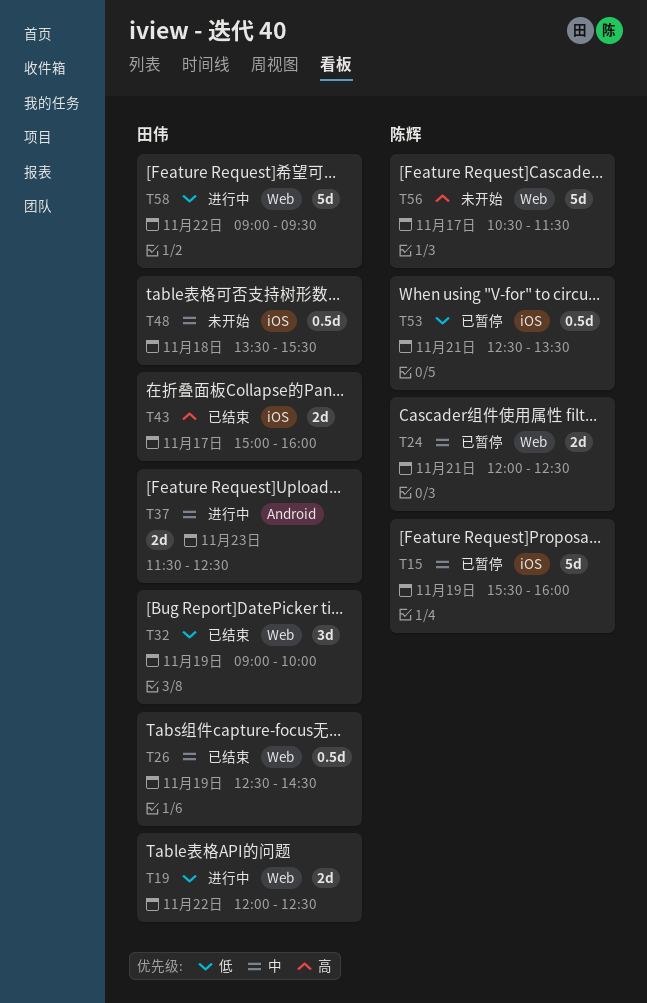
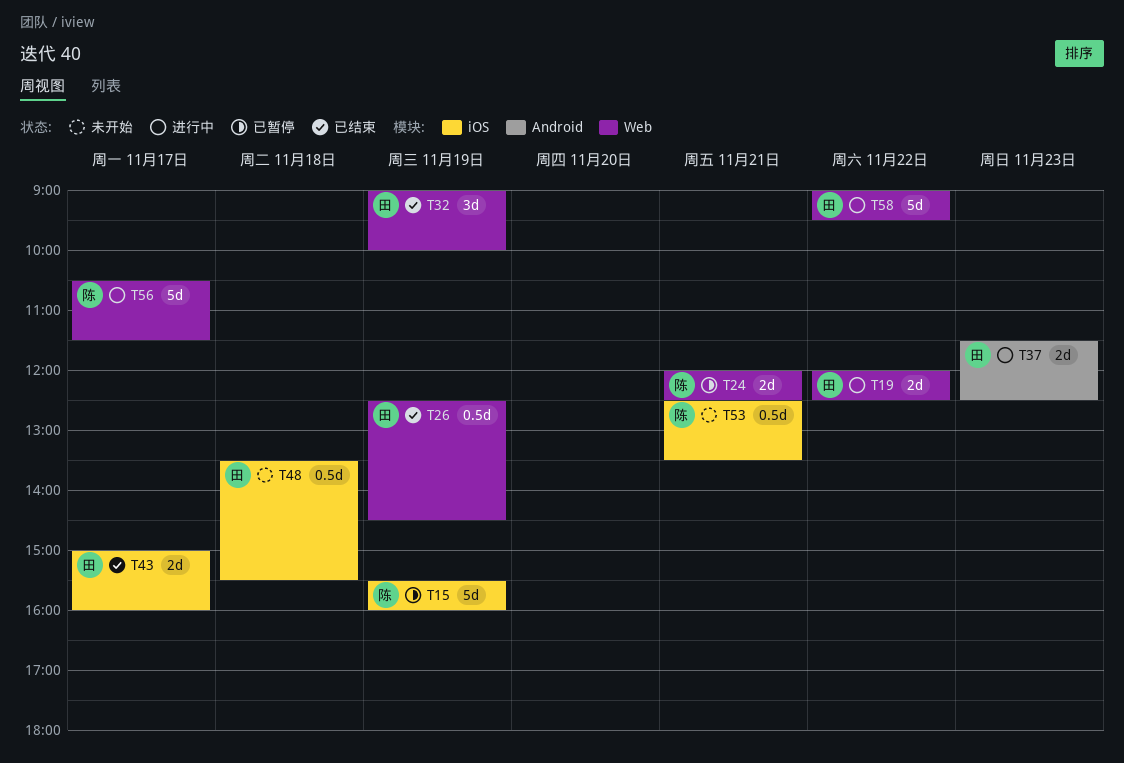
T53, status: 已暂停 -> 未开始
T56, status: 未开始 -> 进行中

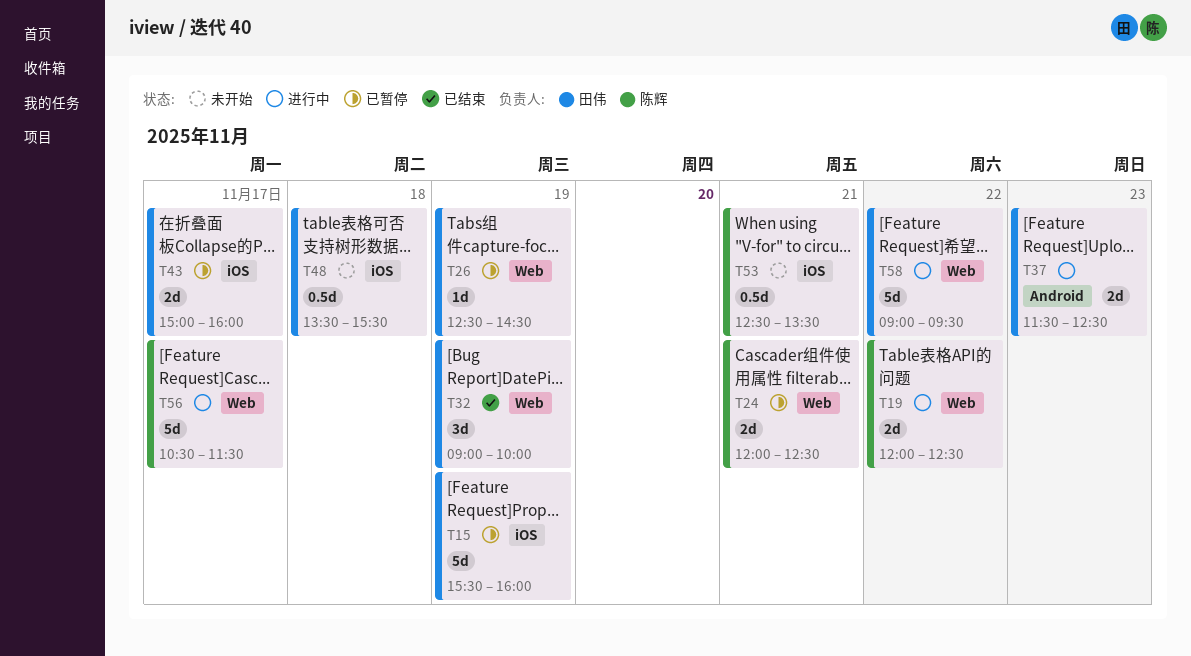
T15, owner: 陈辉 -> 田伟
T19, owner: 田伟 -> 陈辉
T26, status: 已结束 -> 已暂停
T26, estimate: 0.5d -> 1d
T43, status: 已结束 -> 已暂停

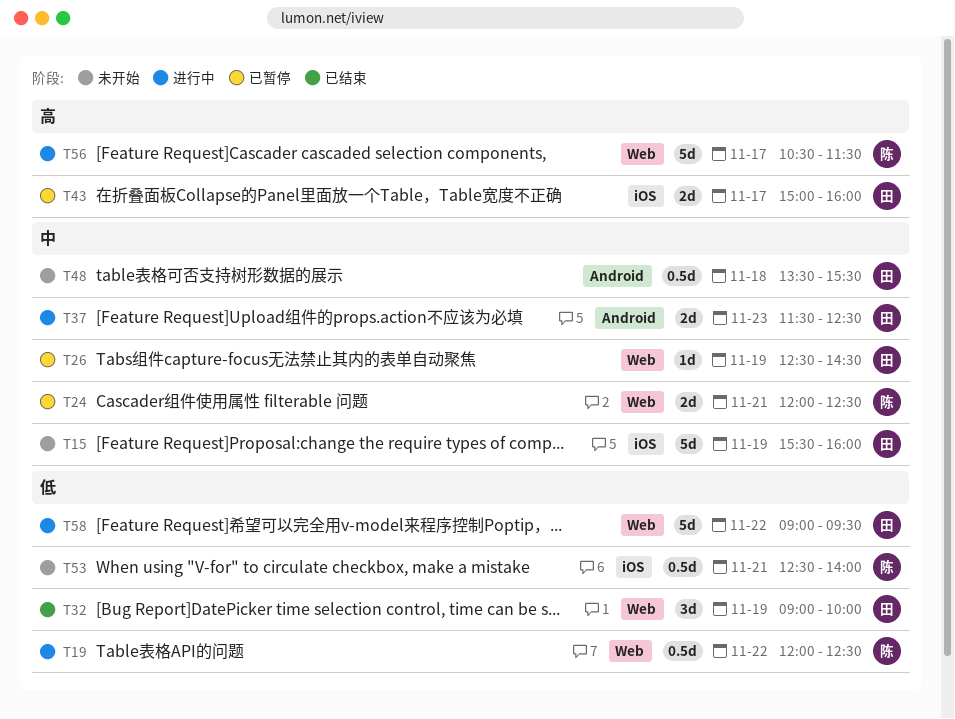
T15, status: 已暂停 -> 未开始
T19, estimate: 2d -> 0.5d
T48, label: iOS -> Android
T53, ends: 13:30 -> 14:00

